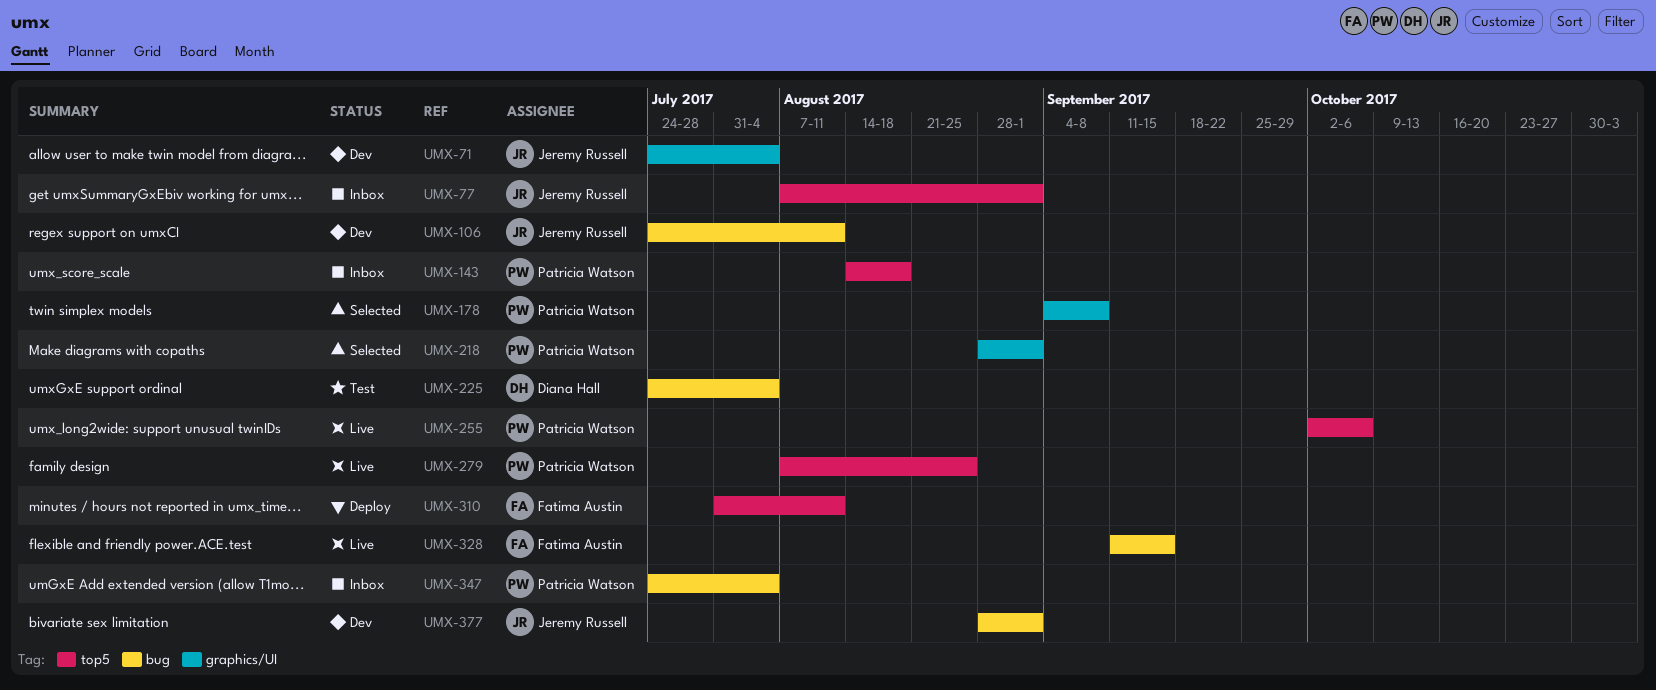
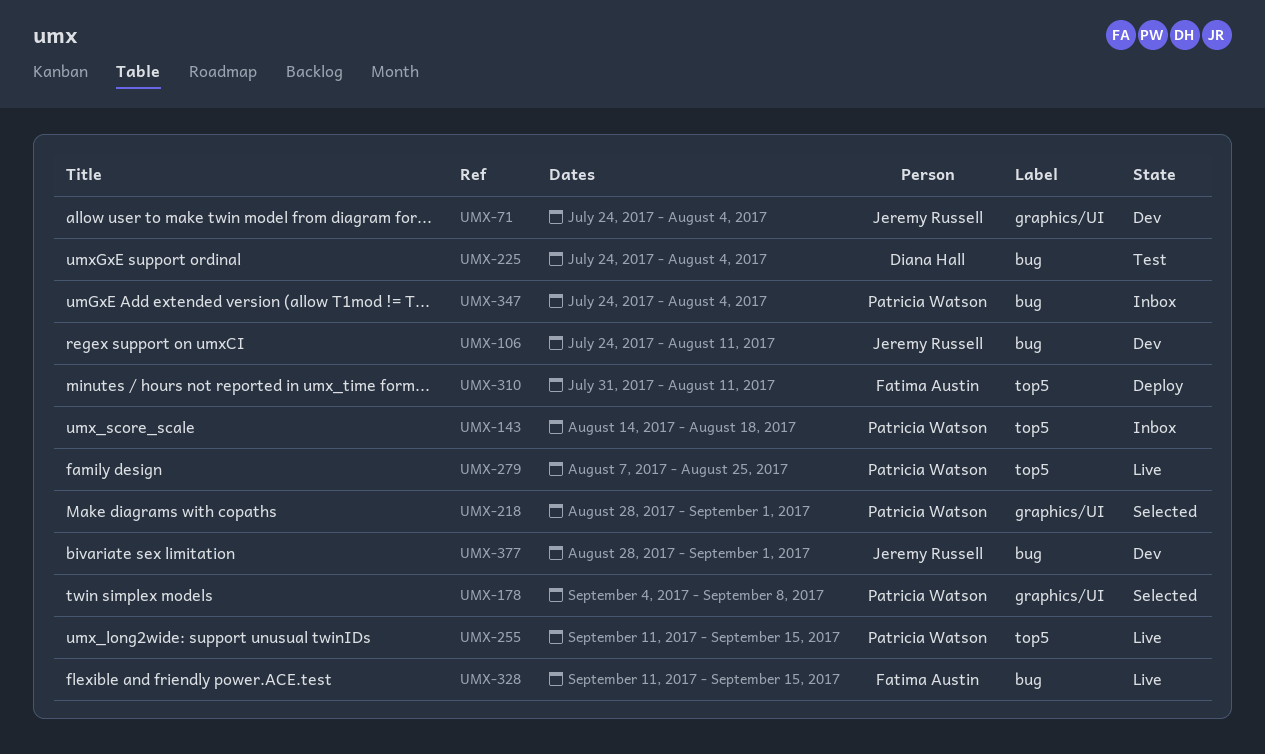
UMX-77: present -> none
UMX-255, start: Oct 2 -> Sep 11
UMX-255, due: Oct 6 -> Sep 15

